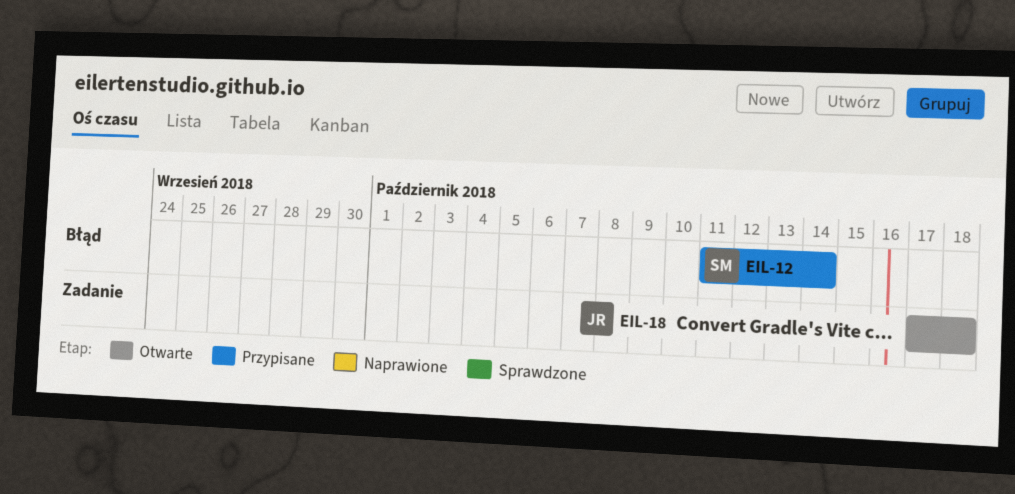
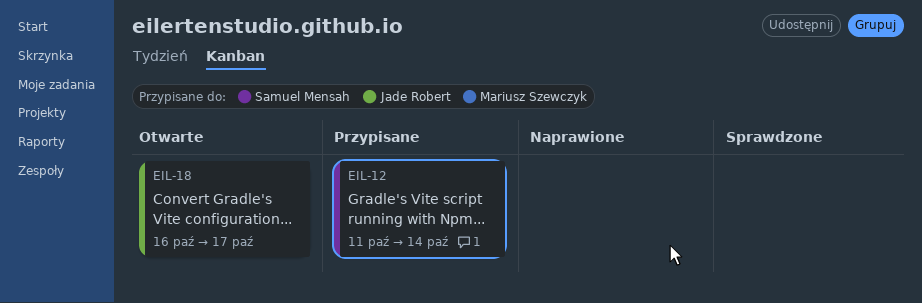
EIL-18, start: Oct 17 -> Oct 16
EIL-18, due: Oct 18 -> Oct 17

